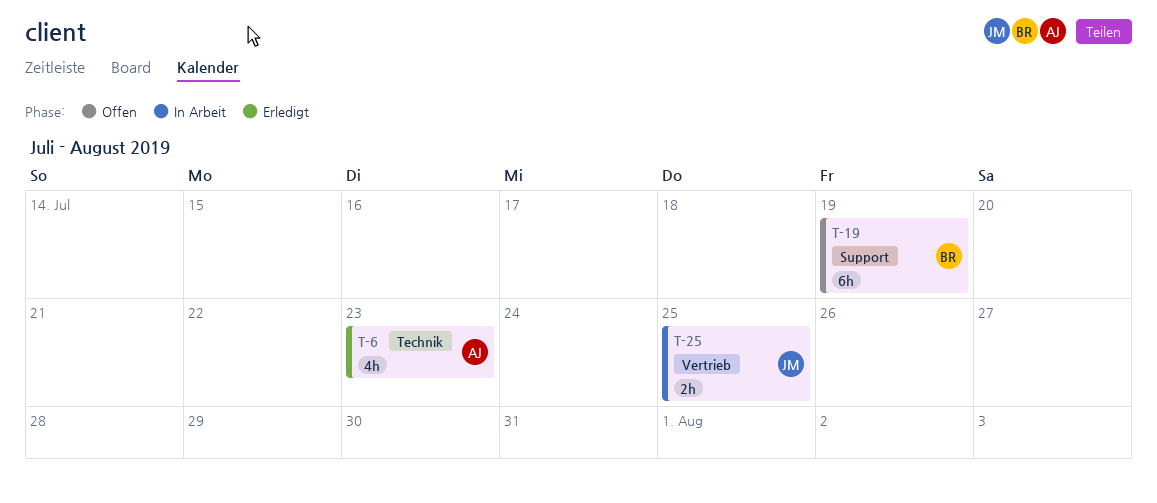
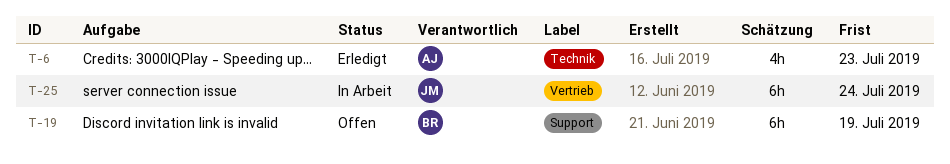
T-25, estimate: 2h -> 6h
T-25, due: Jul 25 -> Jul 24

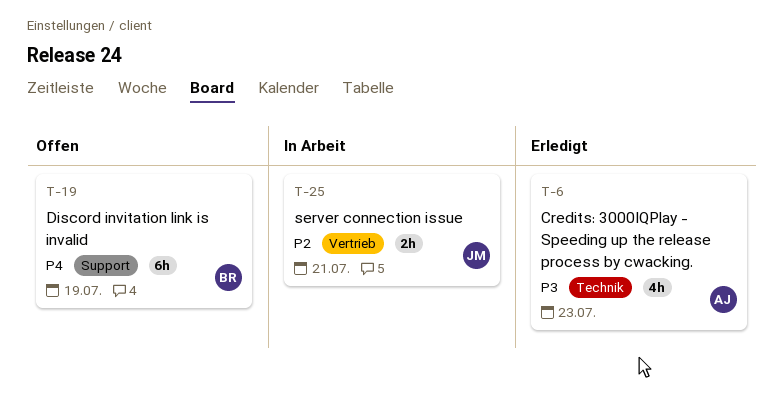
T-25, estimate: 6h -> 2h
T-25, due: Jul 24 -> Jul 21

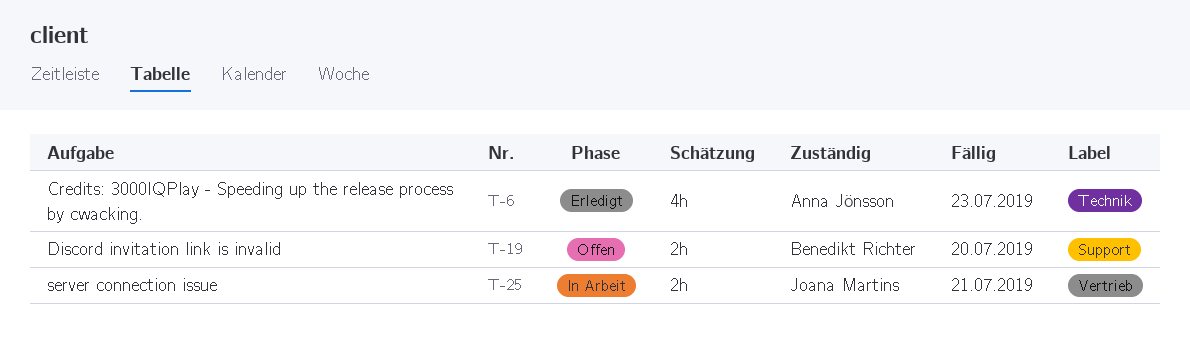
T-19, estimate: 6h -> 2h
T-19, due: Jul 19 -> Jul 20

